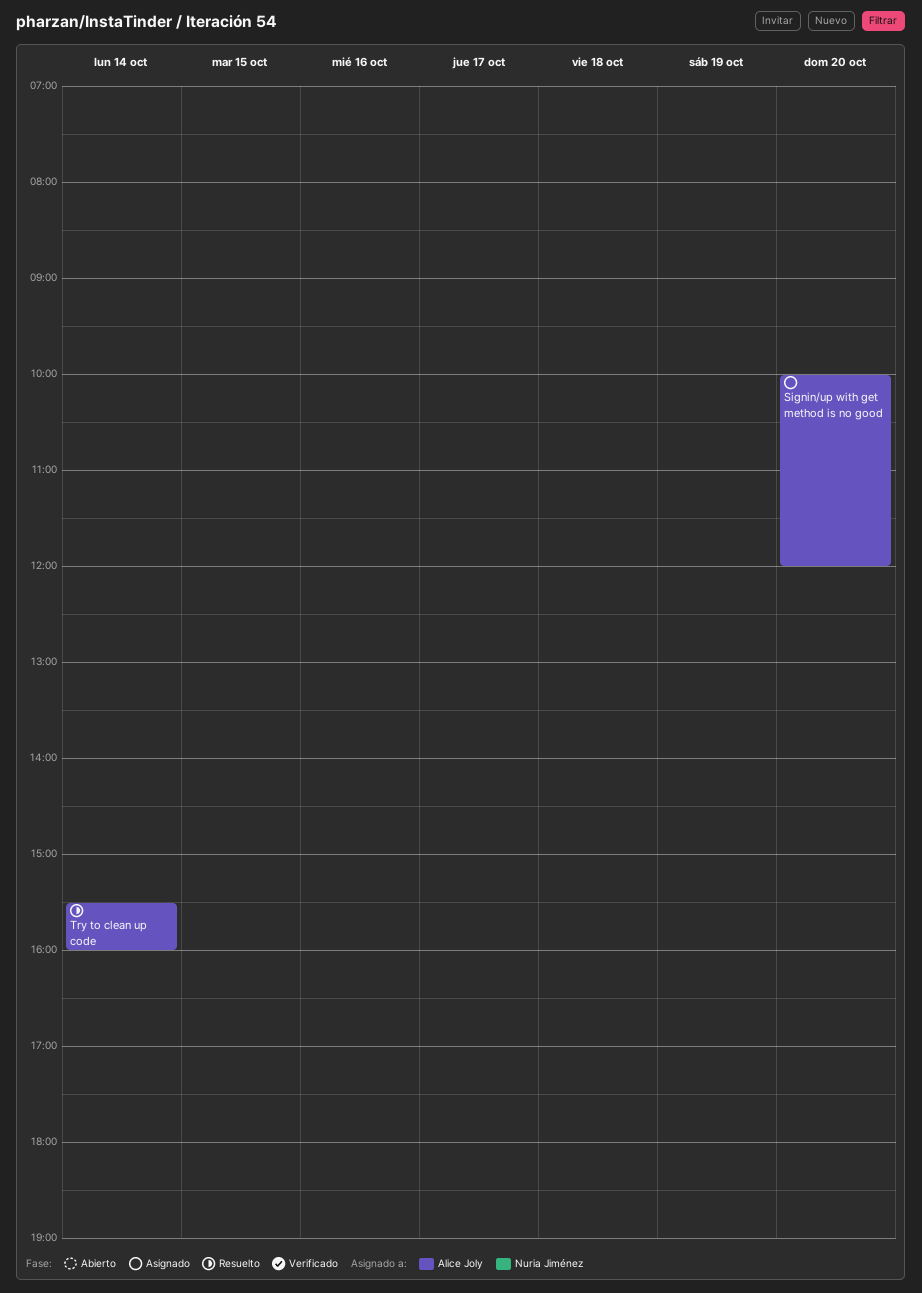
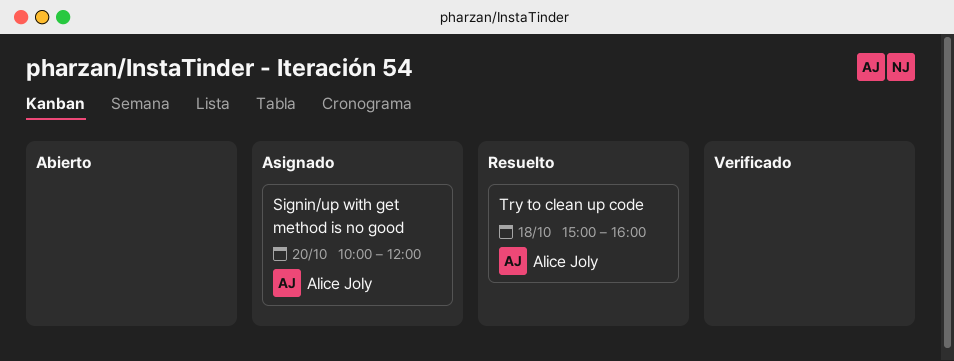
Try to clean up code, day: Oct 14 -> Oct 18
Try to clean up code, begins: 15:30 -> 15:00

